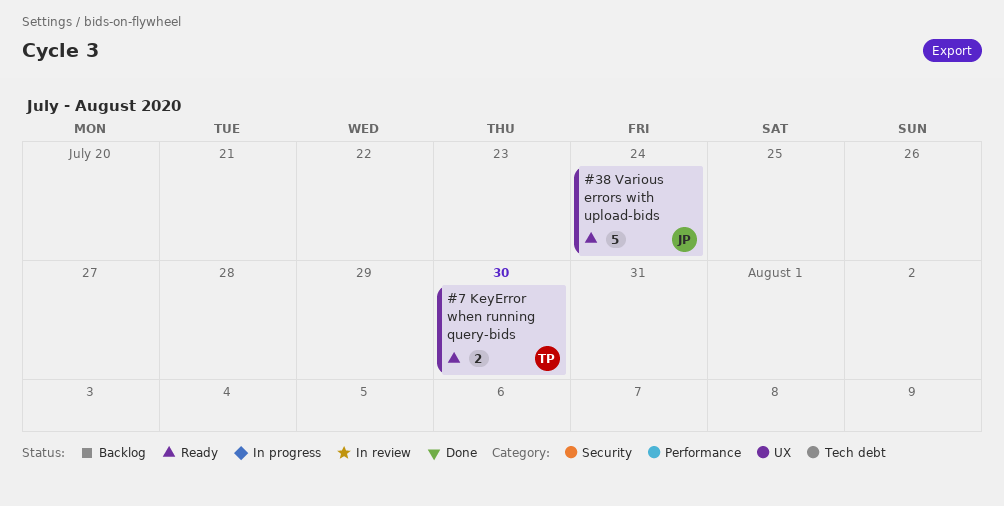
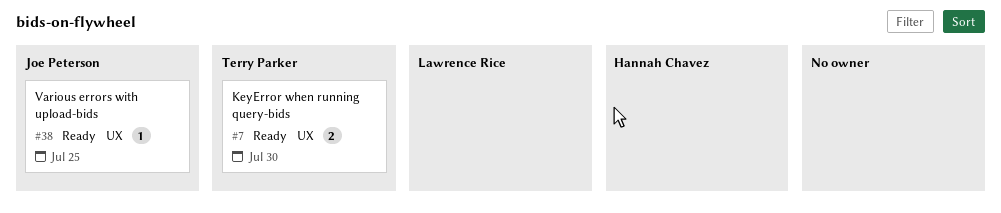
#38, estimate: 5 -> 1
#38, due: Jul 24 -> Jul 25

